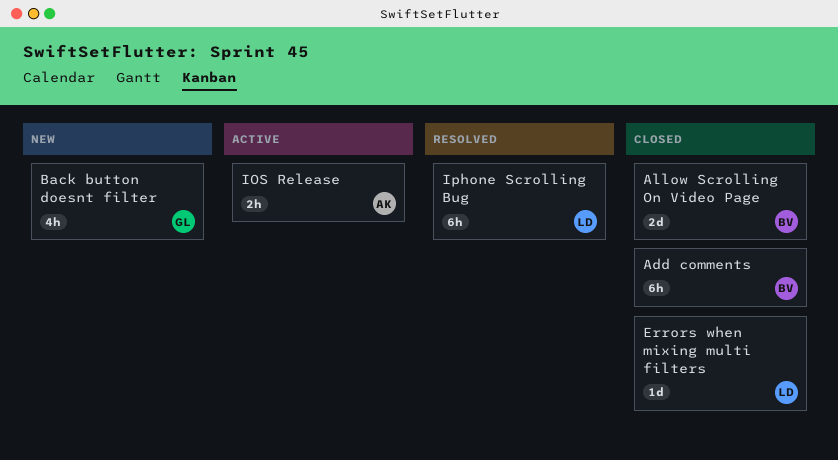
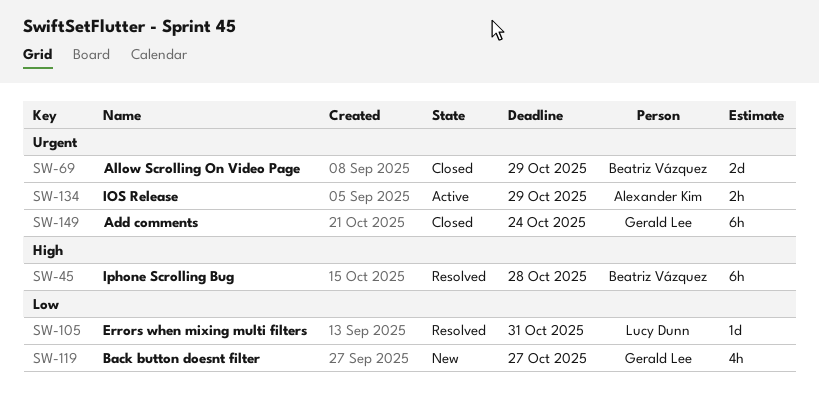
Add comments, owner: Beatriz Vázquez -> Gerald Lee
Errors when mixing multi filters, status: Closed -> Resolved
Iphone Scrolling Bug, owner: Lucy Dunn -> Beatriz Vázquez

